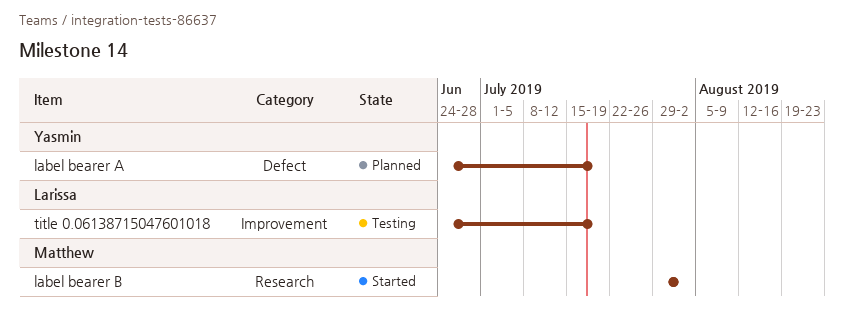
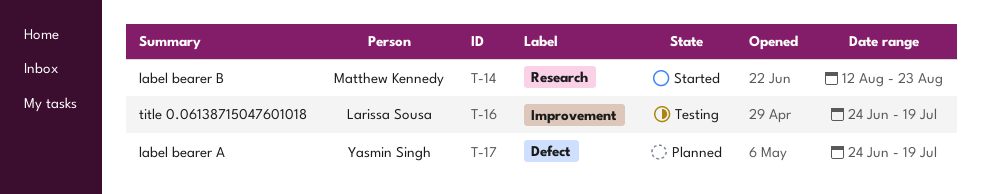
label bearer B, start: Jul 29 -> Aug 12
label bearer B, due: Aug 2 -> Aug 23

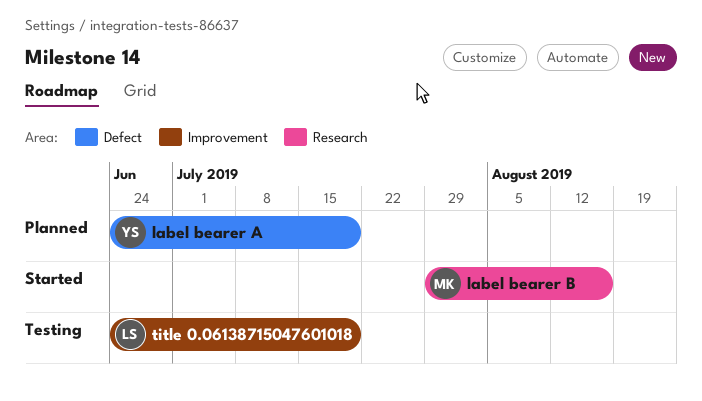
label bearer B, start: Aug 12 -> Jul 29
label bearer B, due: Aug 23 -> Aug 16

